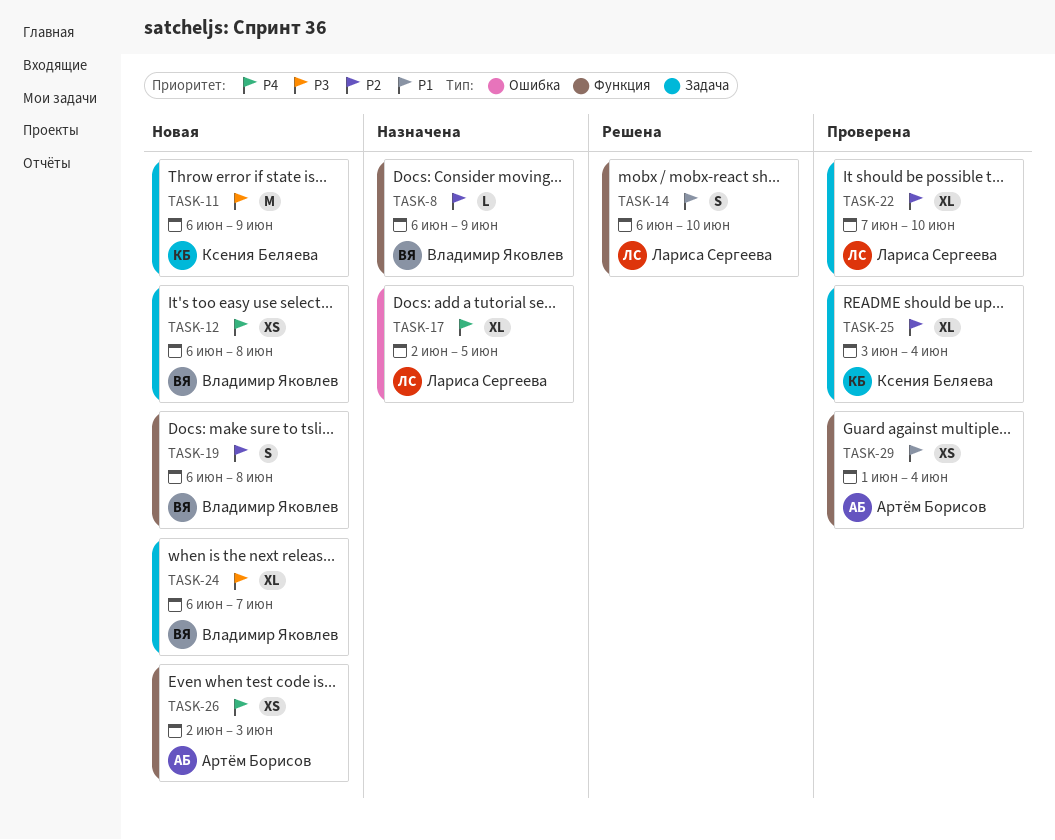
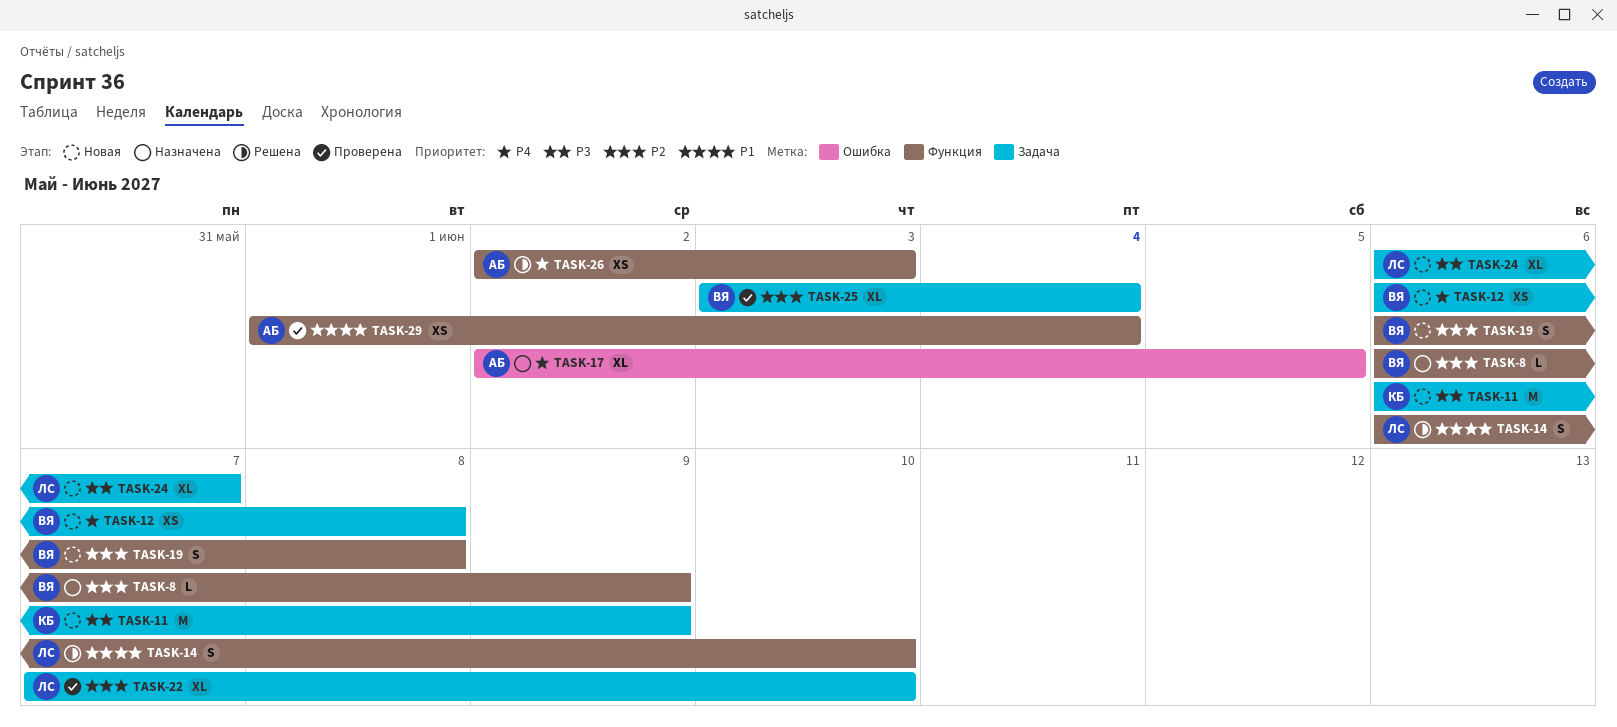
TASK-17, owner: Лариса Сергеева -> Артём Борисов
TASK-24, owner: Владимир Яковлев -> Лариса Сергеева
TASK-25, owner: Ксения Беляева -> Владимир Яковлев
TASK-26, status: Новая -> Решена

